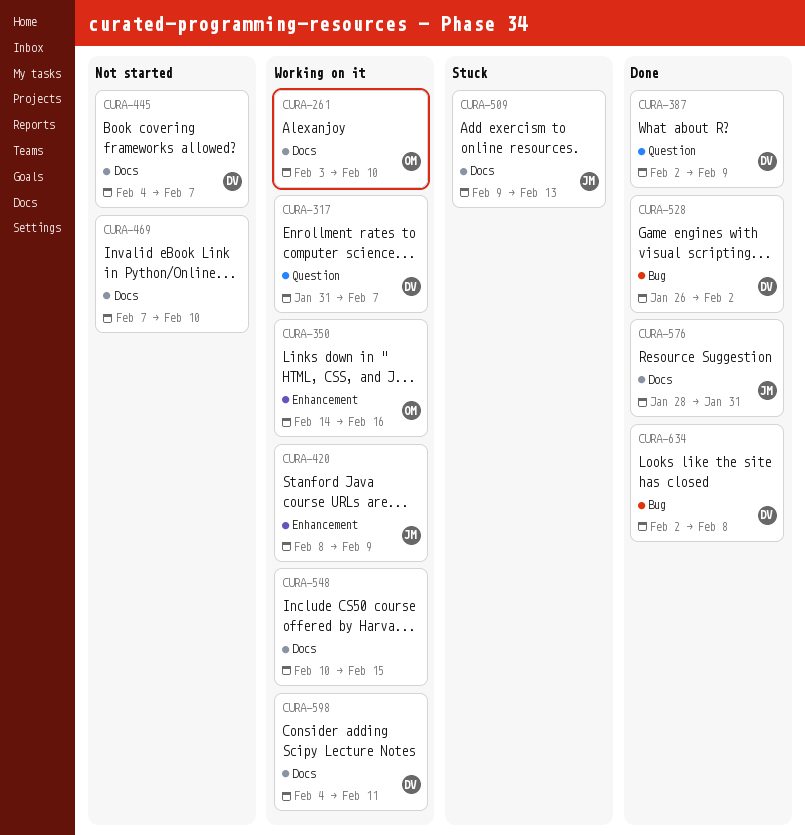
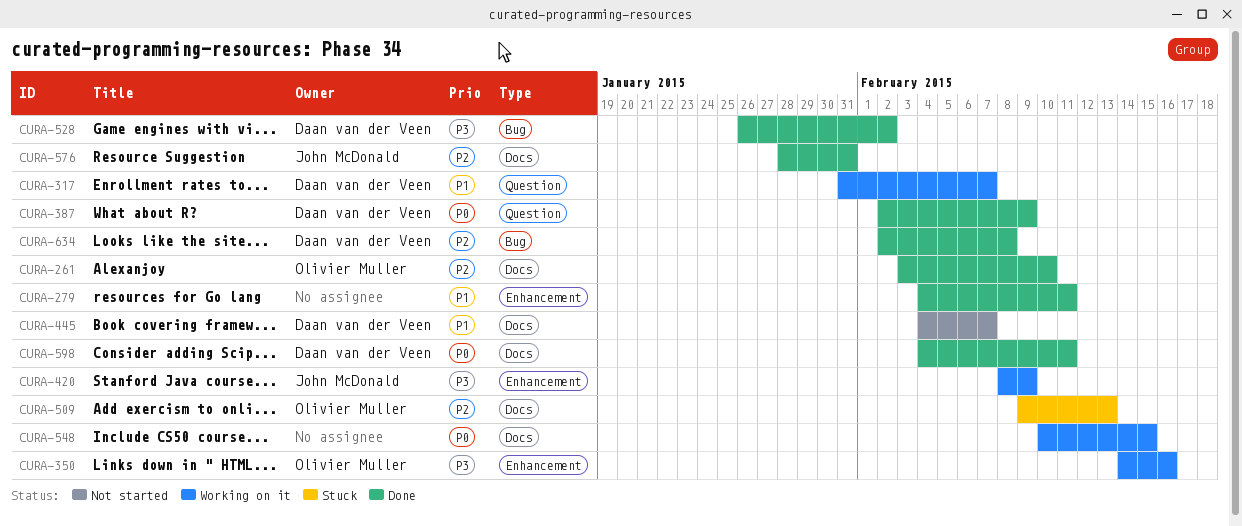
CURA-261, status: Working on it -> Done
CURA-279: none -> present
CURA-469: present -> none
CURA-509, owner: John McDonald -> Olivier Muller
CURA-598, status: Working on it -> Done

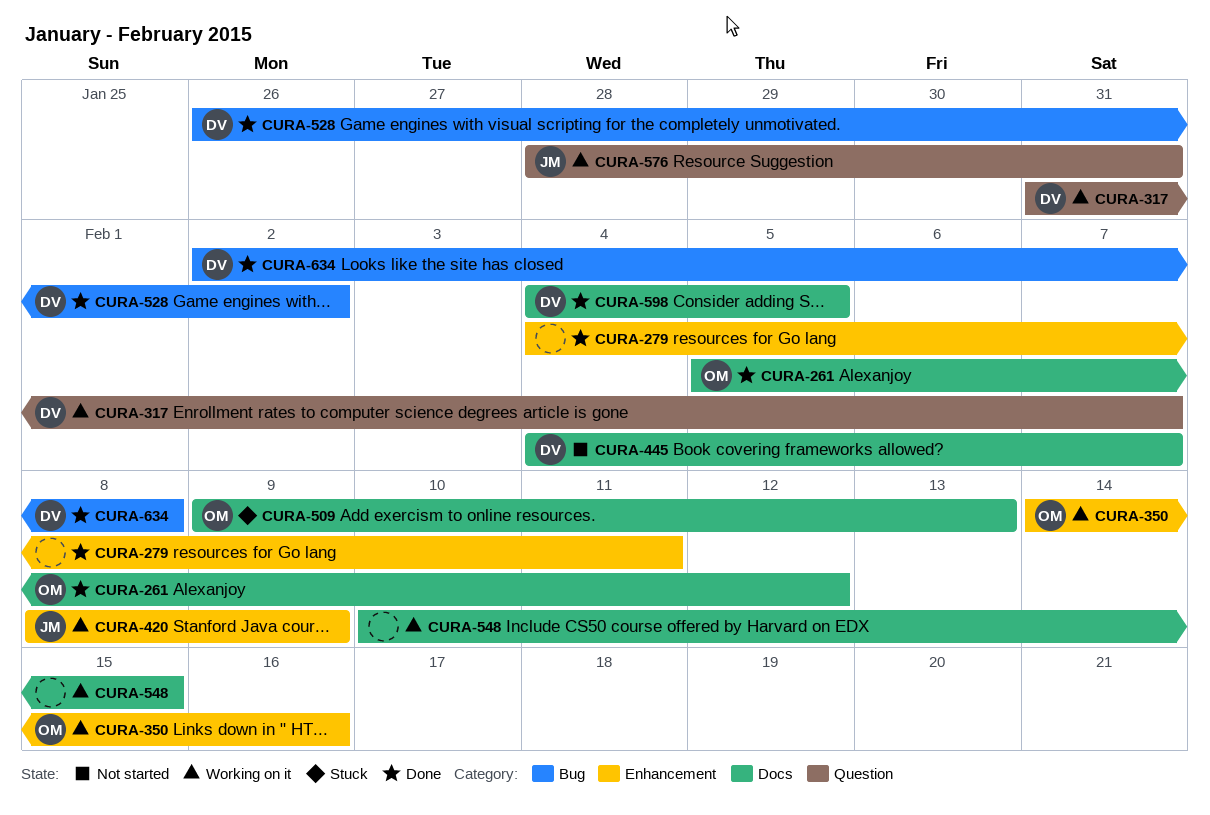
CURA-261, start: Feb 3 -> Feb 5
CURA-261, due: Feb 10 -> Feb 12
CURA-387: present -> none
CURA-576, status: Done -> Working on it
CURA-576, label: Docs -> Question
CURA-598, due: Feb 11 -> Feb 5

